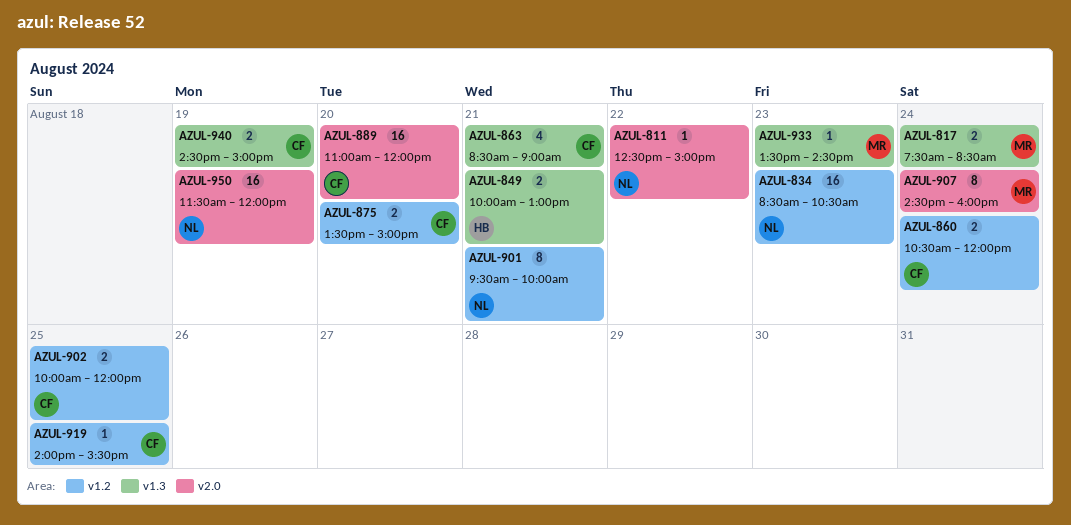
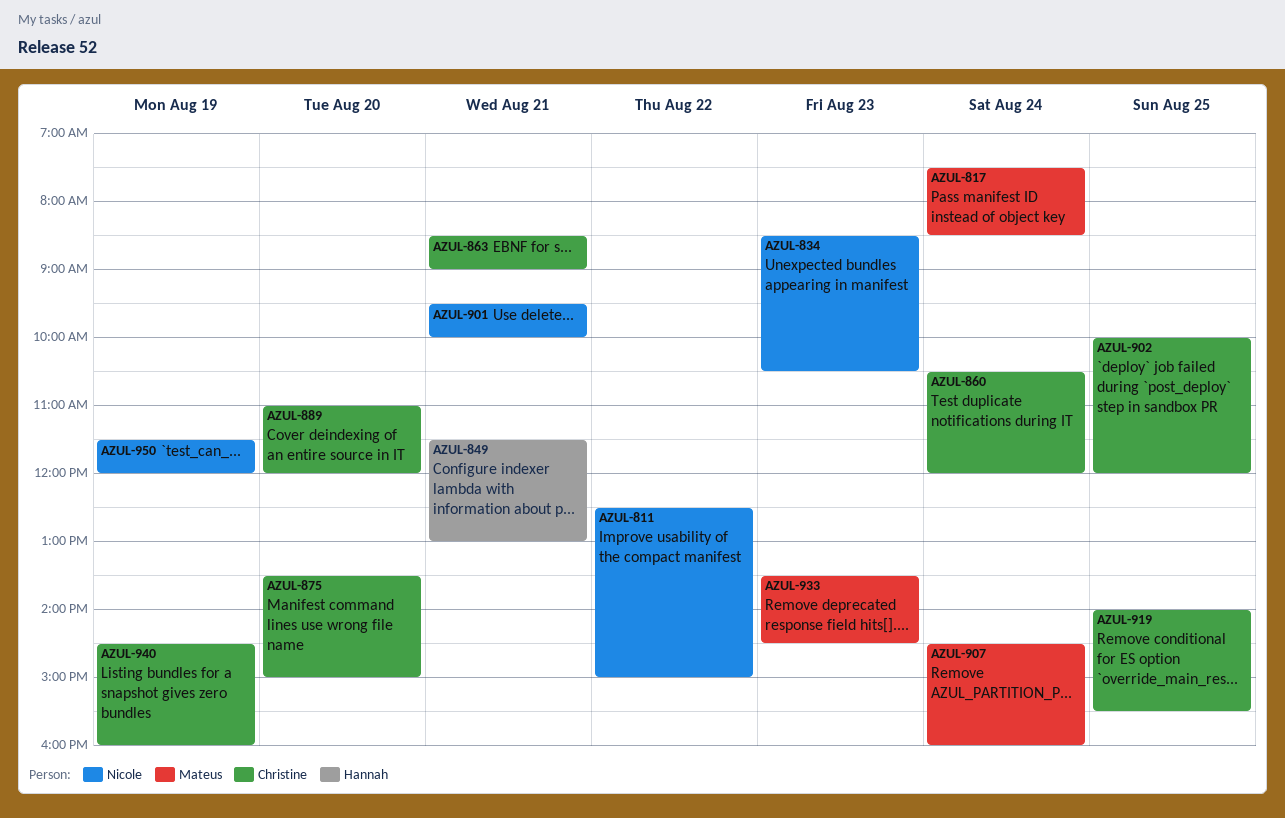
AZUL-849, begins: 10:00 -> 11:30
AZUL-940, ends: 15:00 -> 16:00

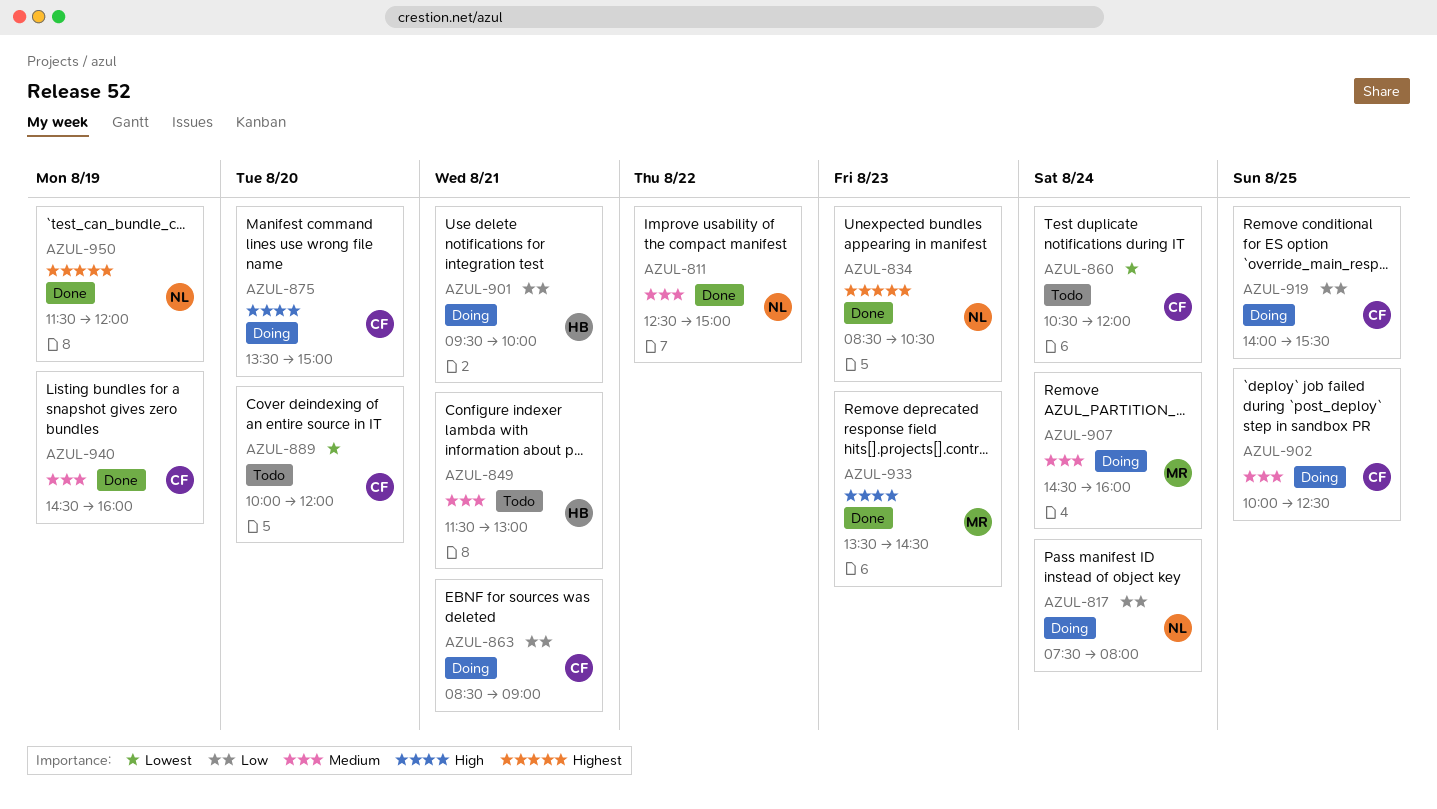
AZUL-817, owner: Mateus -> Nicole
AZUL-817, ends: 08:30 -> 08:00
AZUL-889, begins: 11:00 -> 10:00
AZUL-901, owner: Nicole -> Hannah
AZUL-902, ends: 12:00 -> 12:30

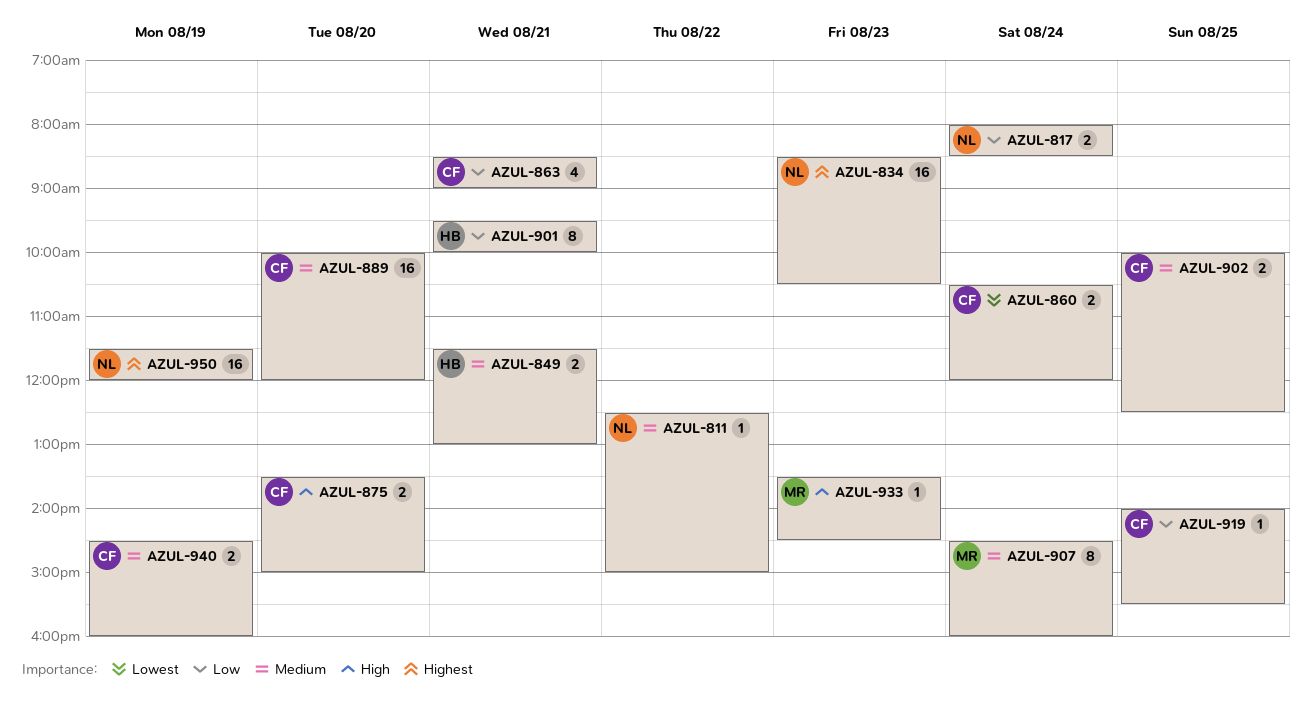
AZUL-817, begins: 07:30 -> 08:00
AZUL-817, ends: 08:00 -> 08:30
AZUL-889, priority: Lowest -> Medium

